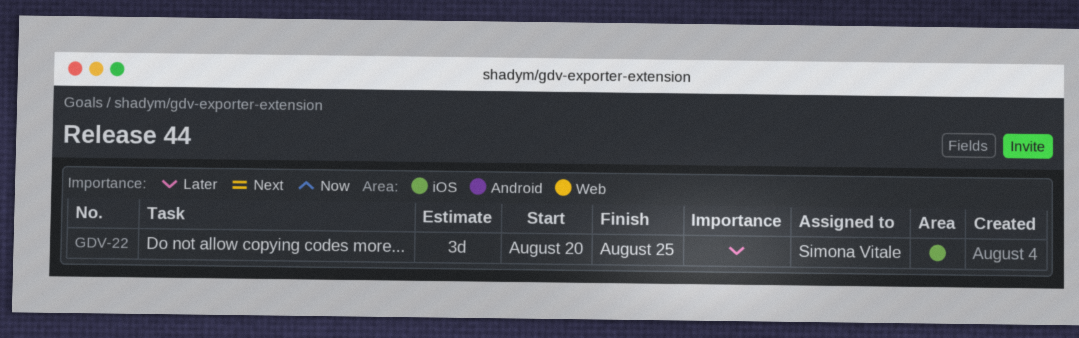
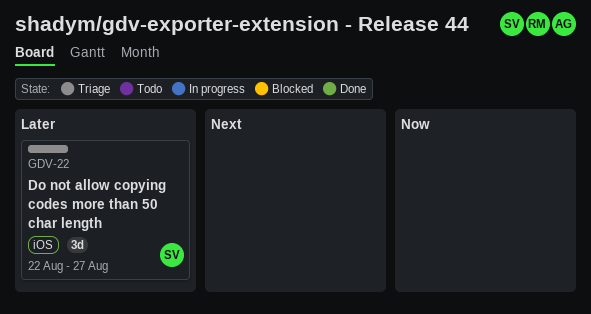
GDV-22, start: Aug 20 -> Aug 22
GDV-22, due: Aug 25 -> Aug 27

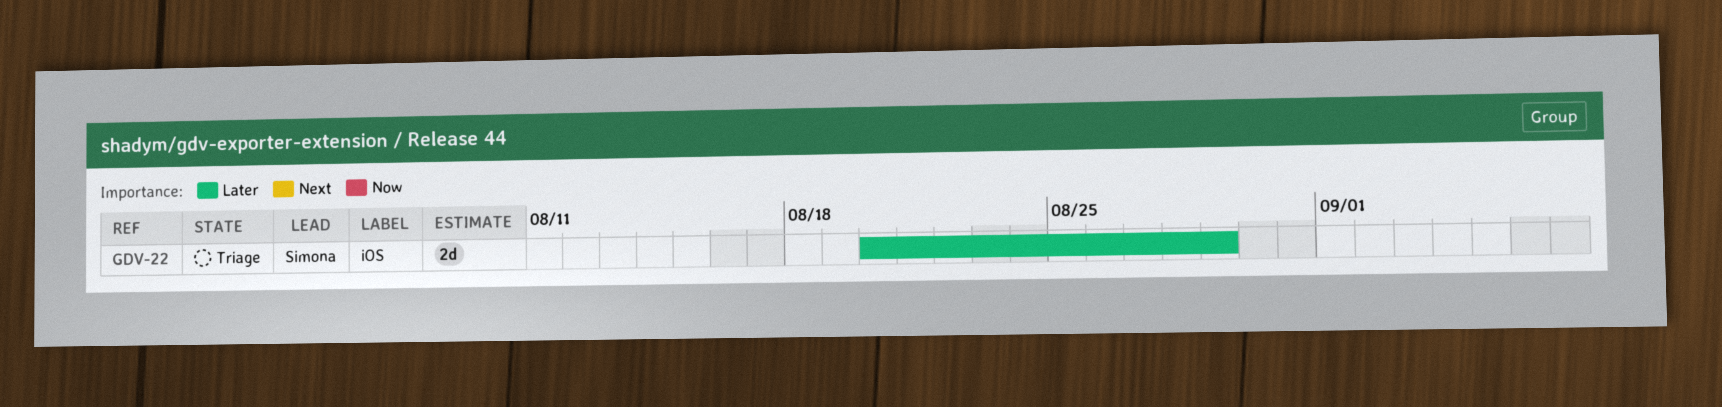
GDV-22, estimate: 3d -> 2d
GDV-22, start: Aug 22 -> Aug 20
GDV-22, due: Aug 27 -> Aug 29

